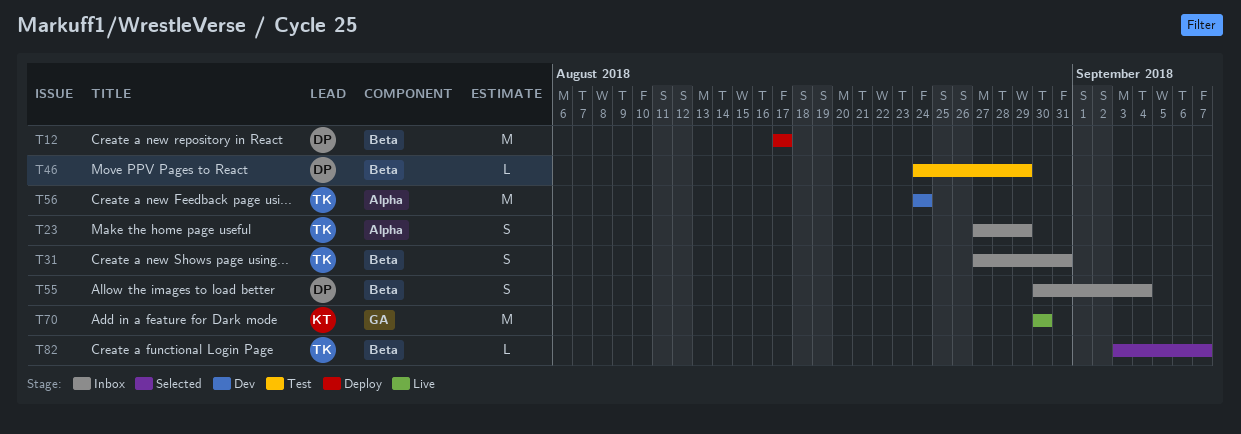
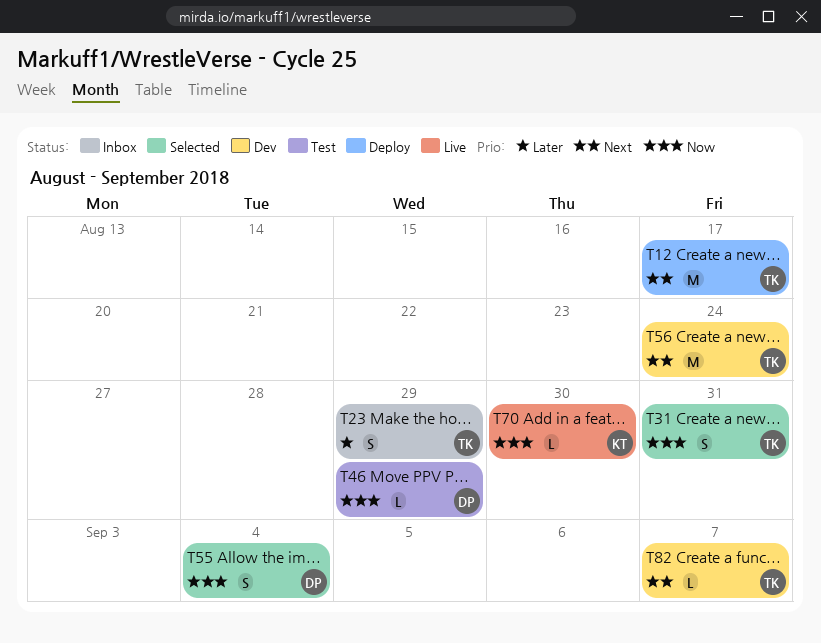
T12, owner: DP -> TK
T31, status: Inbox -> Selected
T55, status: Inbox -> Selected
T70, estimate: M -> L
T82, status: Selected -> Dev

